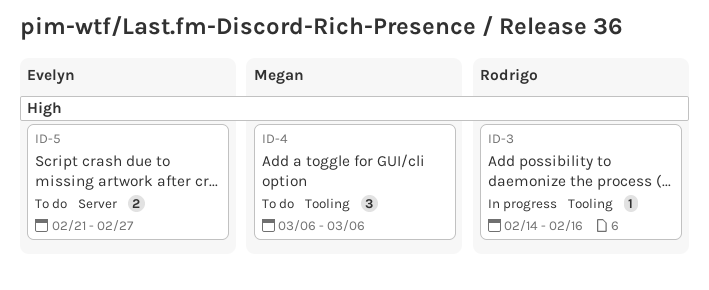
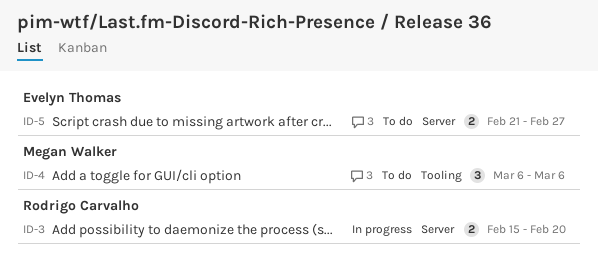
ID-3, label: Tooling -> Server
ID-3, estimate: 1 -> 2
ID-3, start: Feb 14 -> Feb 15
ID-3, due: Feb 16 -> Feb 20

